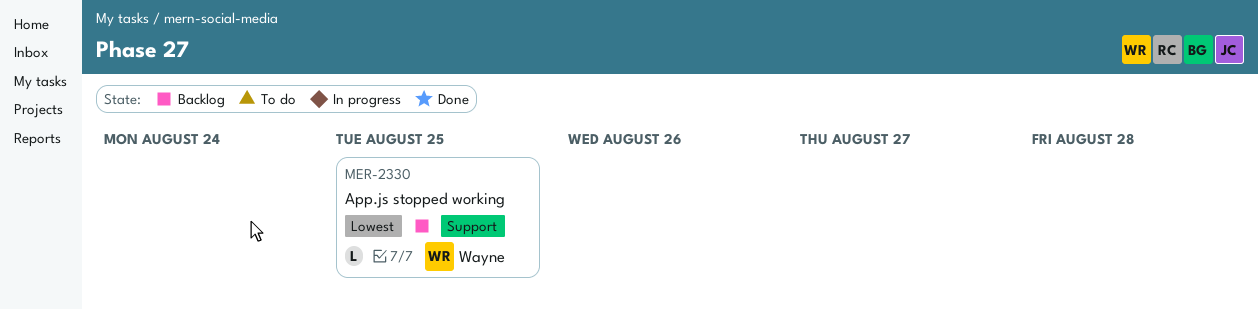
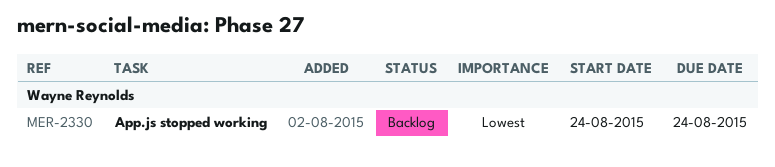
MER-2330, due: Aug 25 -> Aug 24

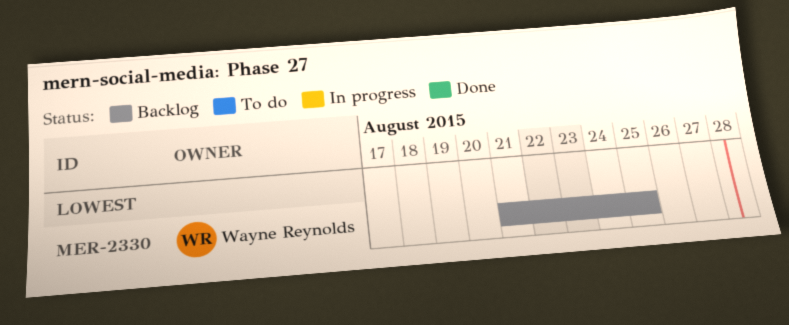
MER-2330, start: Aug 24 -> Aug 21
MER-2330, due: Aug 24 -> Aug 25

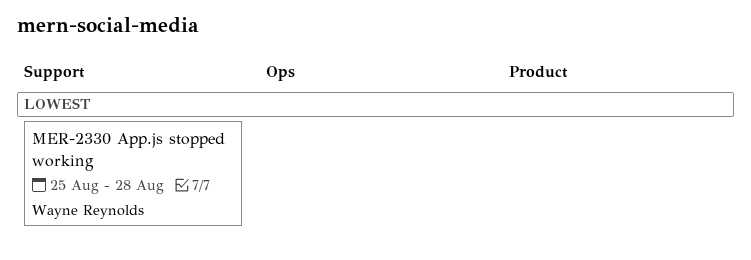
MER-2330, start: Aug 21 -> Aug 25
MER-2330, due: Aug 25 -> Aug 28

